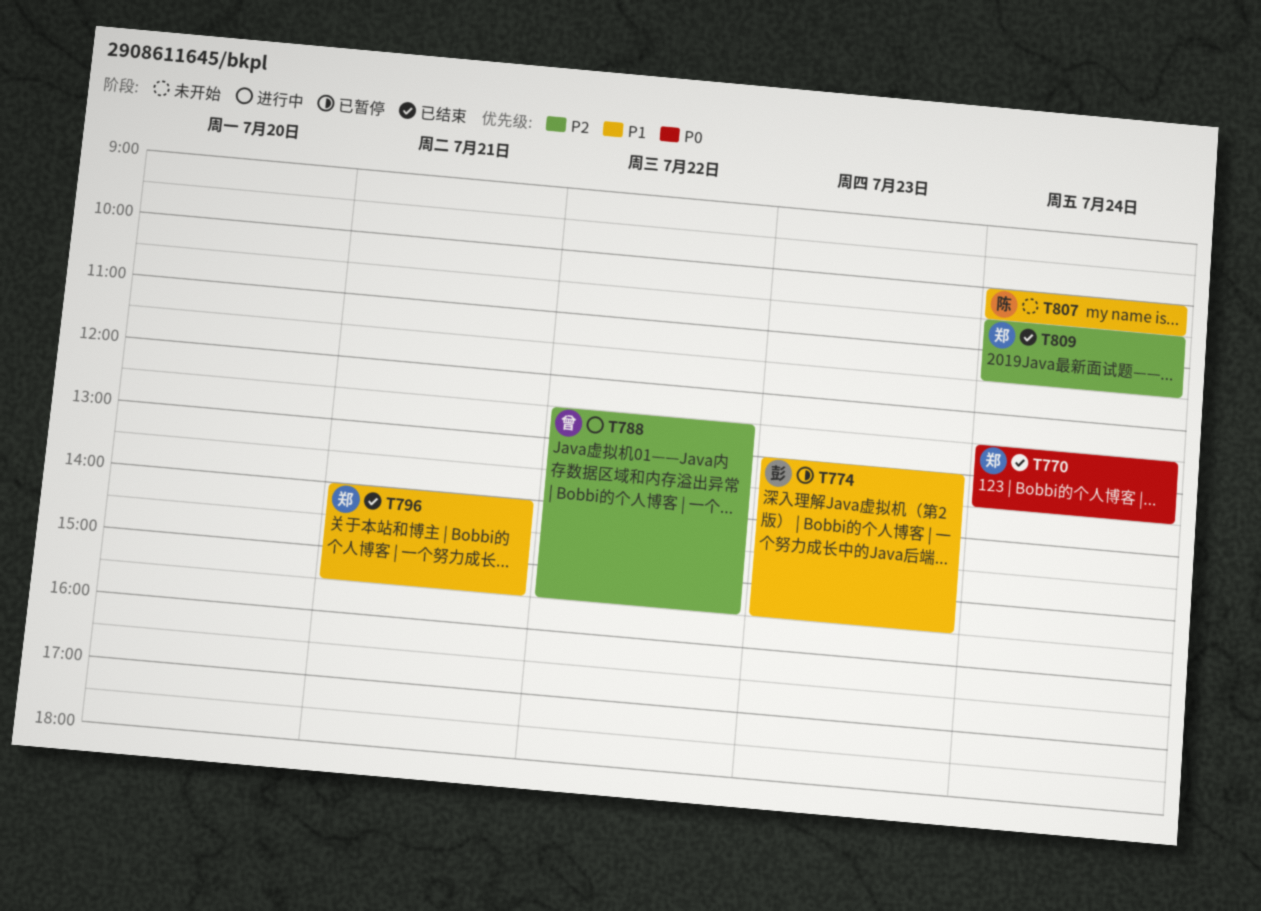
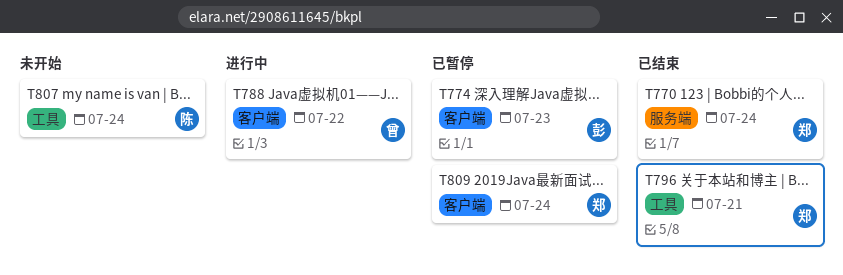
T809, status: 已结束 -> 已暂停

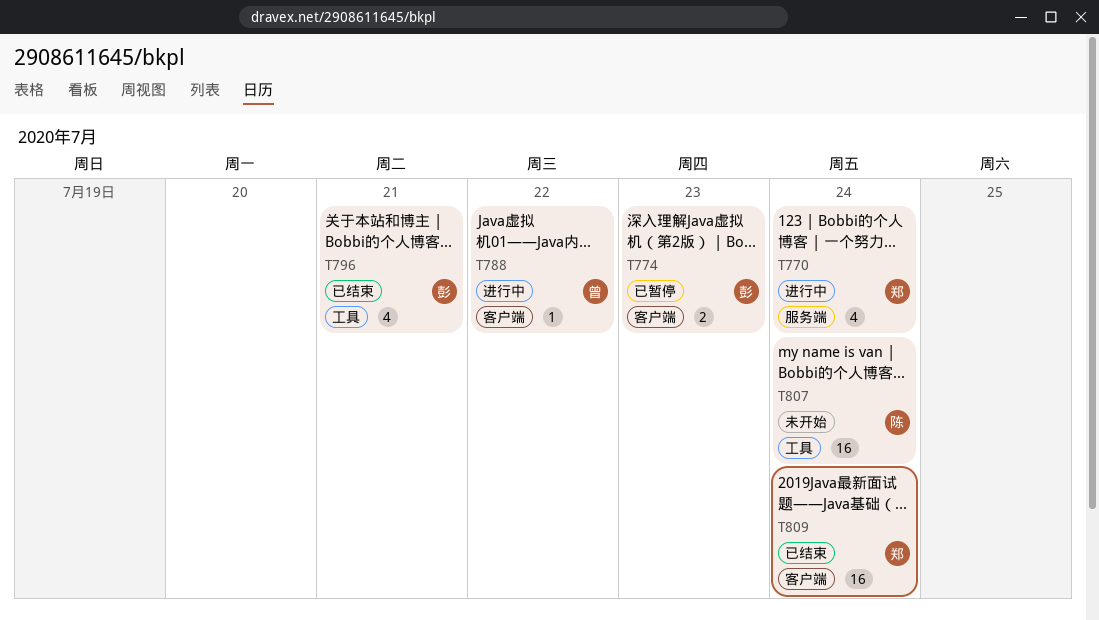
T770, status: 已结束 -> 进行中
T796, owner: 郑 -> 彭
T809, status: 已暂停 -> 已结束

